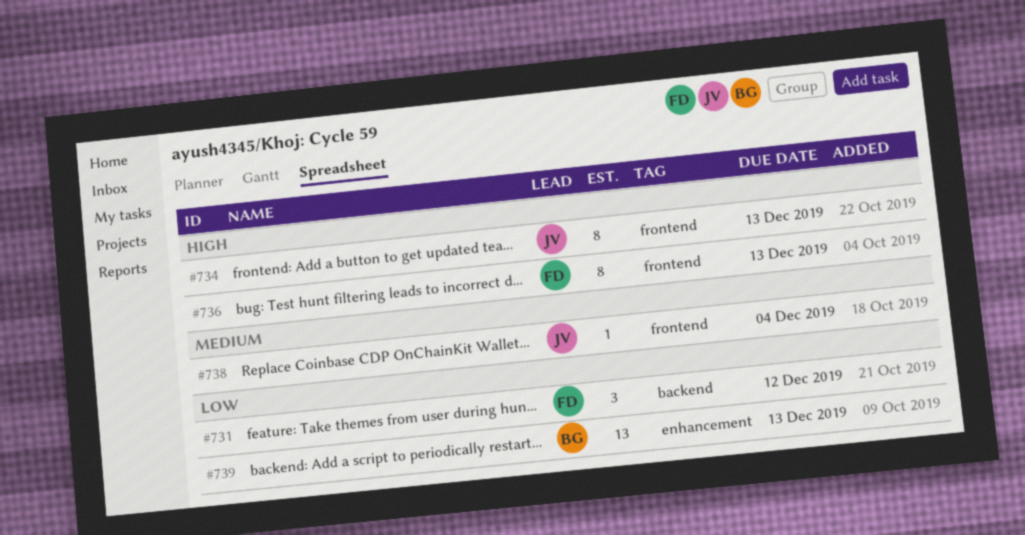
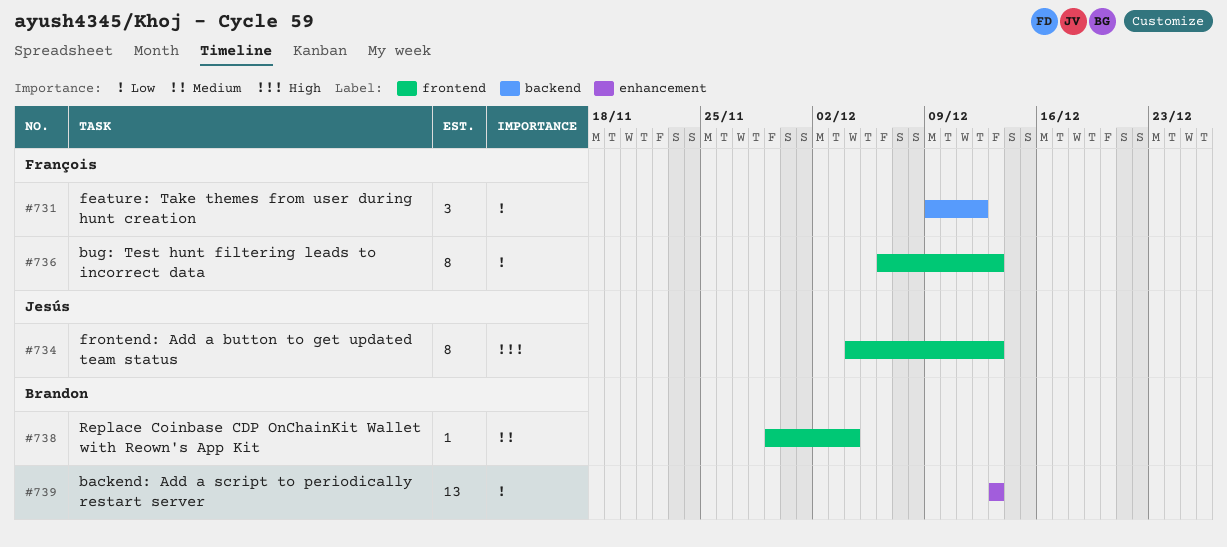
#736, priority: High -> Low
#738, owner: Jesús -> Brandon

